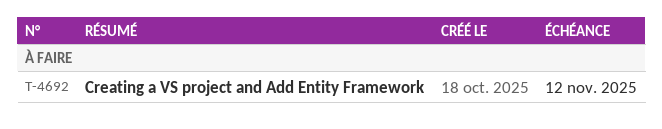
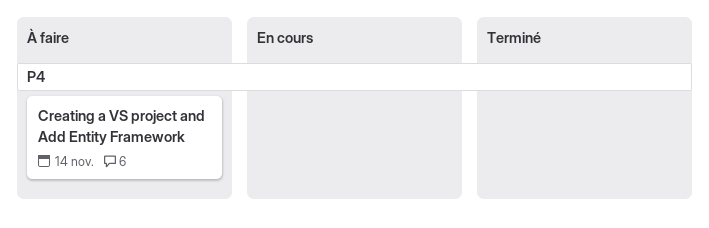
Creating a VS project and Add Entity Framework, due: Nov 12 -> Nov 14

